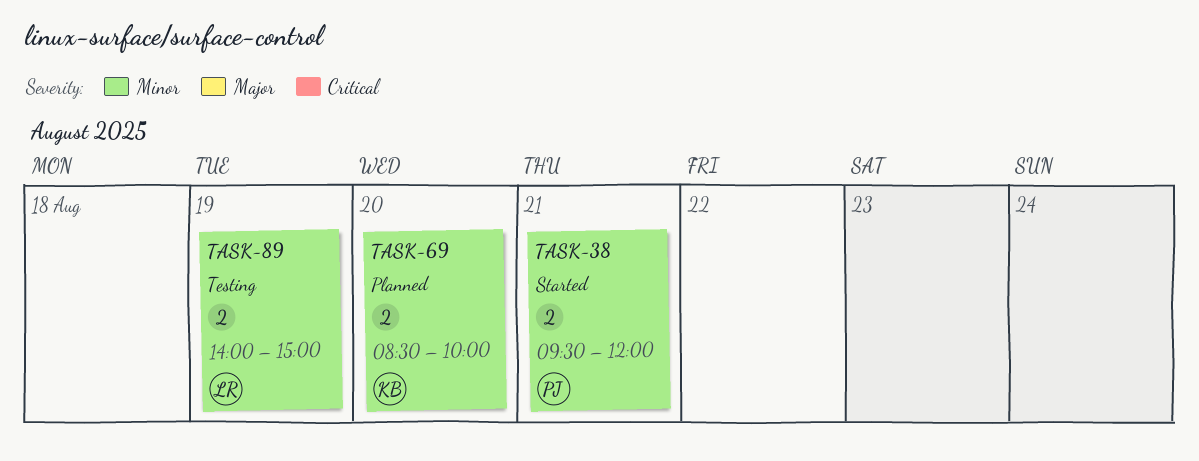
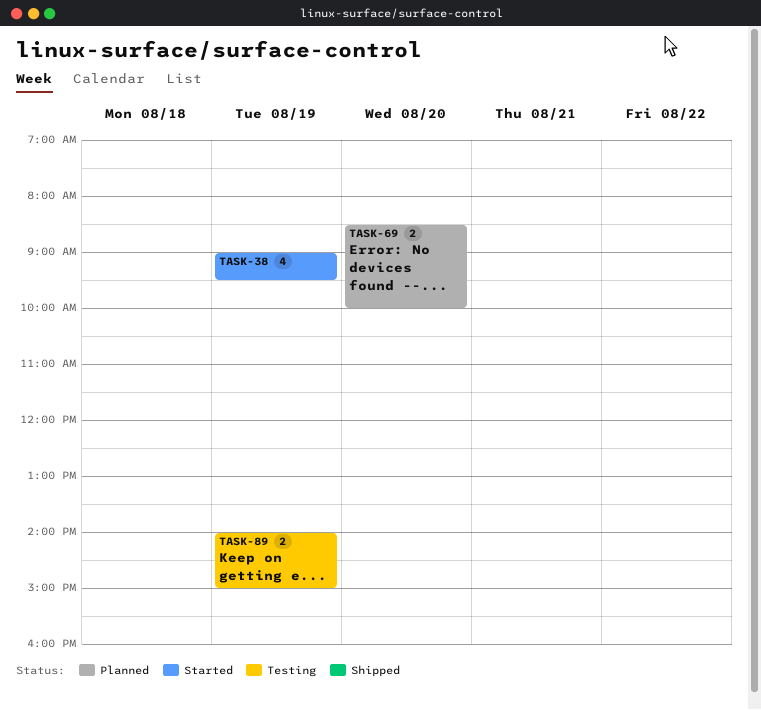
TASK-38, estimate: 2 -> 4
TASK-38, day: Aug 21 -> Aug 19
TASK-38, begins: 09:30 -> 09:00
TASK-38, ends: 12:00 -> 09:30

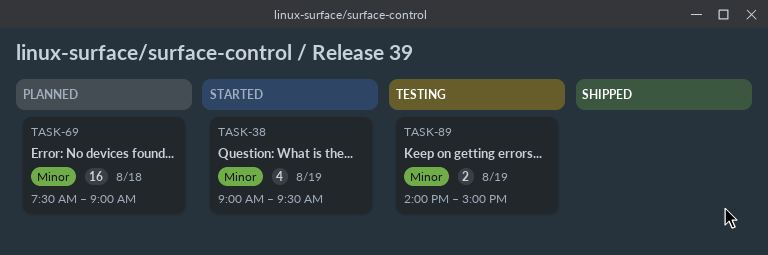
TASK-69, estimate: 2 -> 16
TASK-69, day: Aug 20 -> Aug 18
TASK-69, begins: 08:30 -> 07:30
TASK-69, ends: 10:00 -> 09:00

